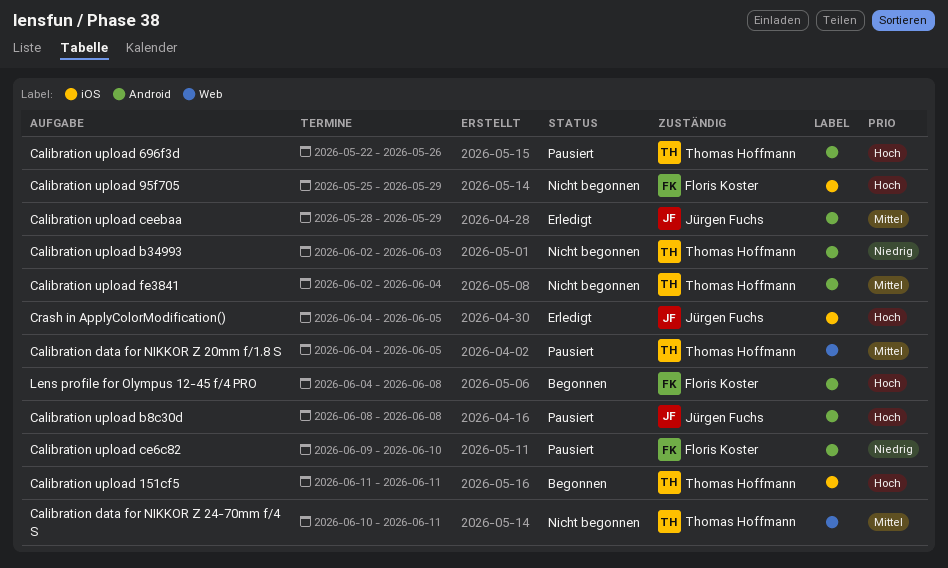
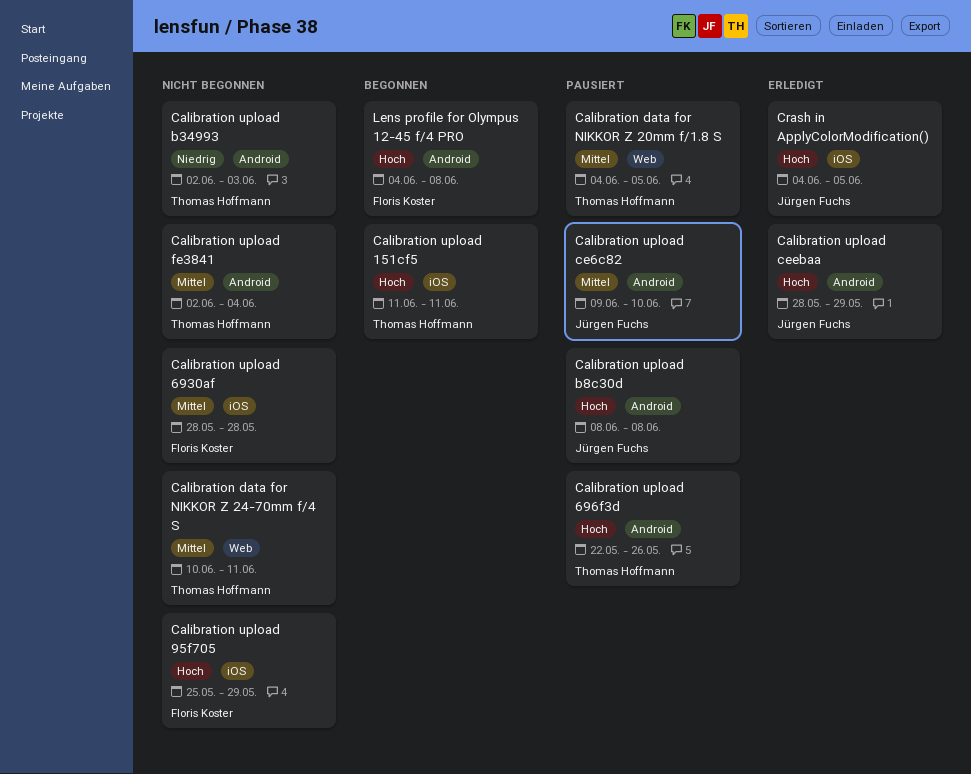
Calibration upload 6930af: none -> present
Calibration upload ce6c82, owner: Floris Koster -> Jürgen Fuchs
Calibration upload ce6c82, priority: Niedrig -> Mittel
Calibration upload ceebaa, priority: Mittel -> Hoch

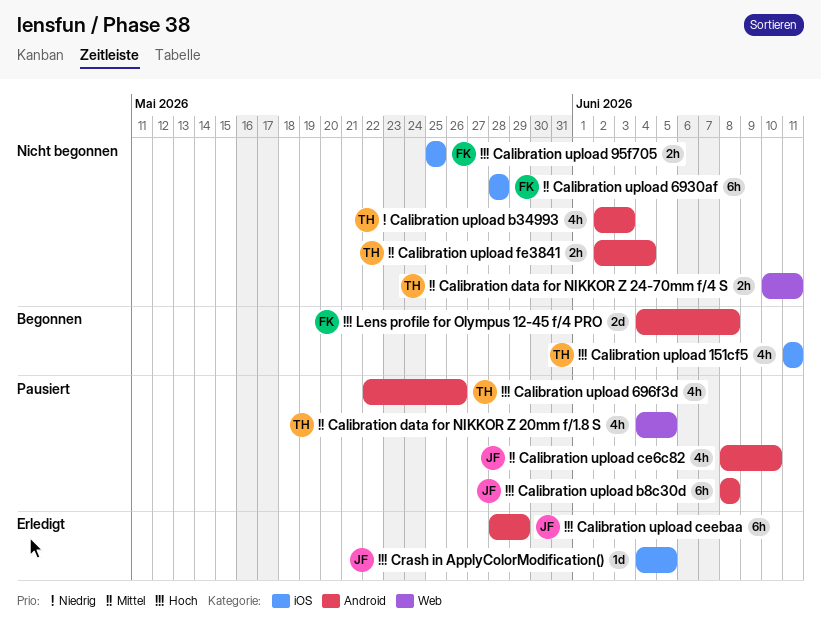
Calibration upload 95f705, due: May 29 -> May 25
Calibration upload ce6c82, start: Jun 9 -> Jun 8

